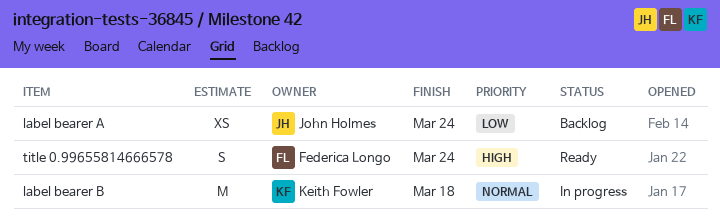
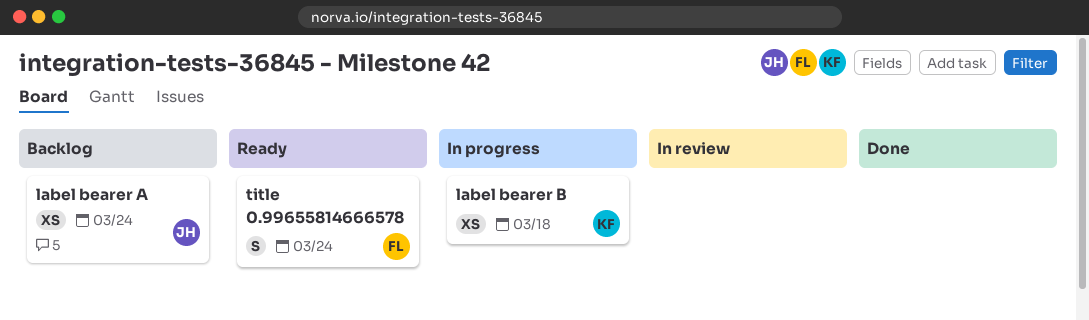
label bearer B, estimate: M -> XS

